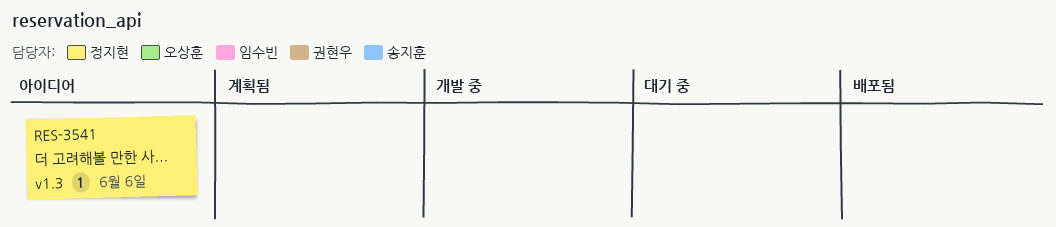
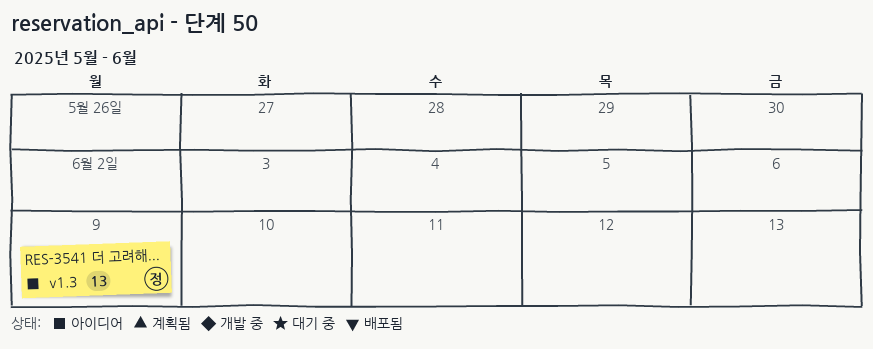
RES-3541, estimate: 1 -> 13
RES-3541, due: Jun 6 -> Jun 9

